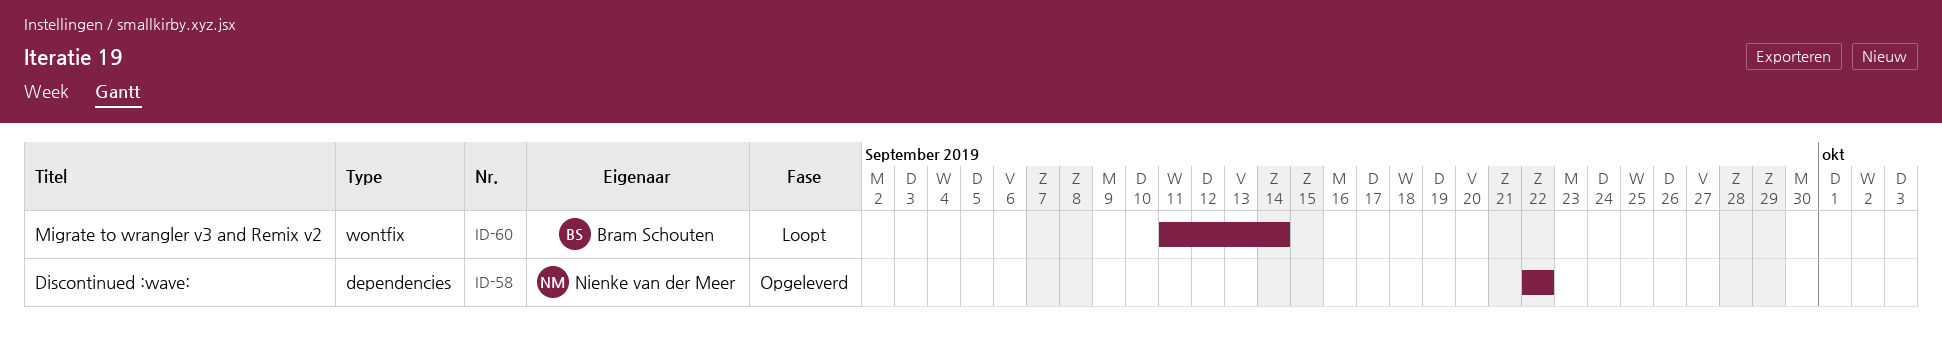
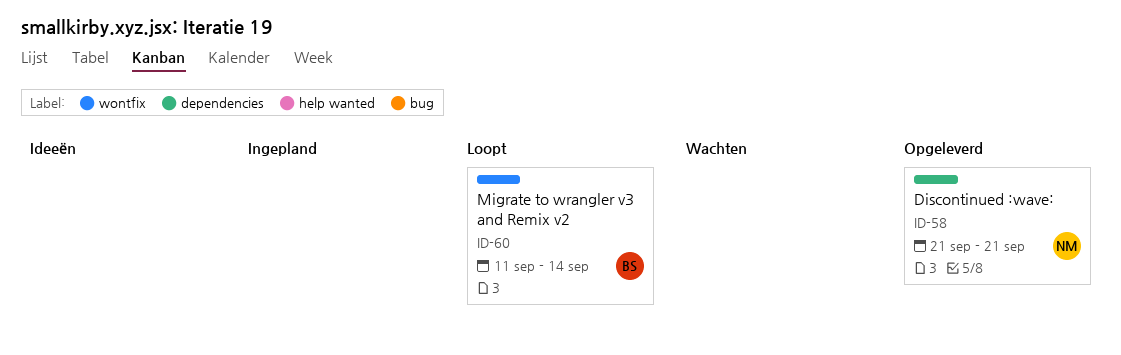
ID-58, start: Sep 22 -> Sep 21
ID-58, due: Sep 22 -> Sep 21

